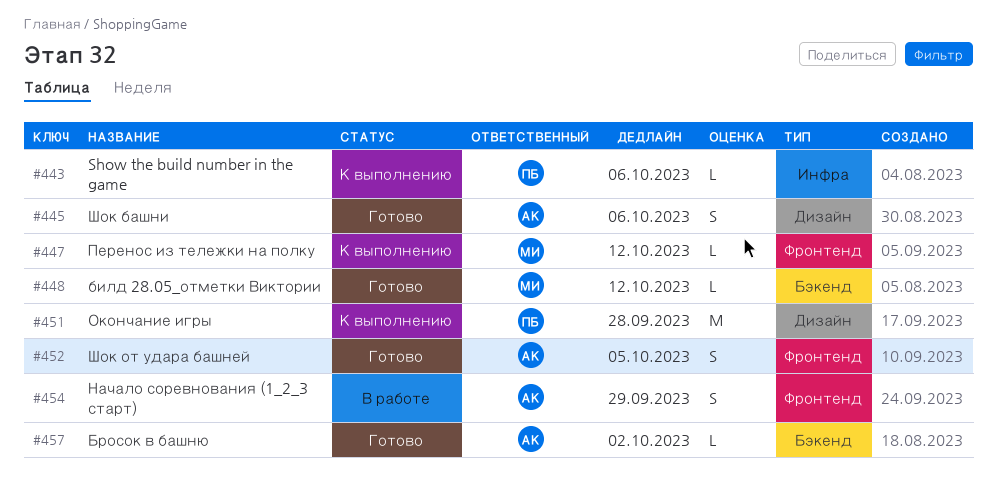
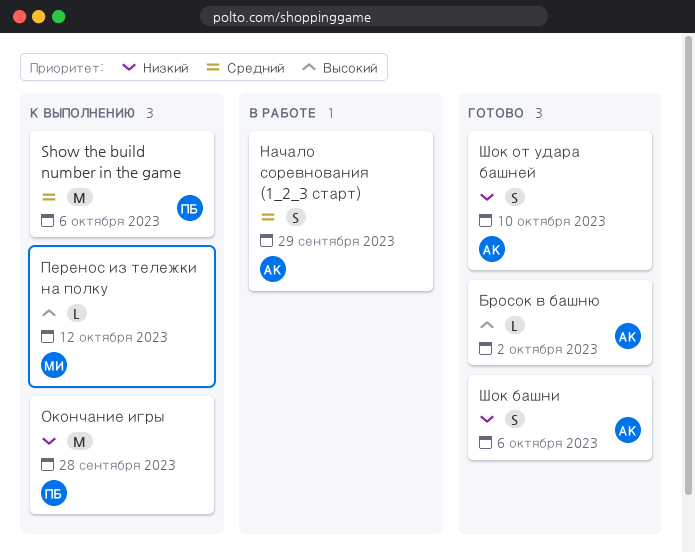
Show the build number in the game, estimate: L -> M
билд 28.05_отметки Виктории: present -> none
Шок от удара башней, due: Oct 5 -> Oct 10

